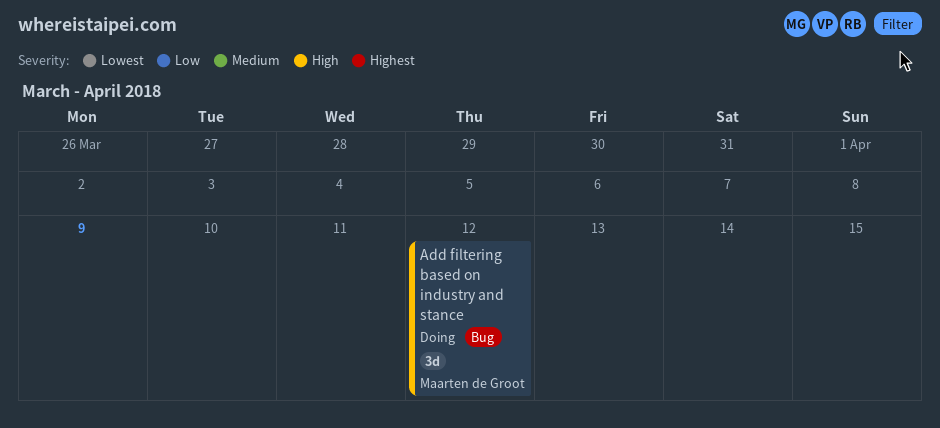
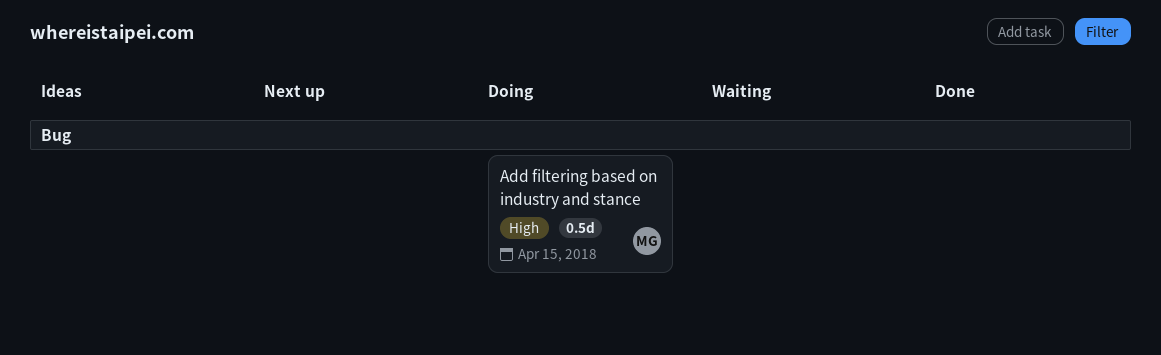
Add filtering based on industry and stance, estimate: 3d -> 0.5d
Add filtering based on industry and stance, due: Apr 12 -> Apr 15

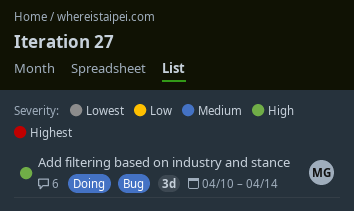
Add filtering based on industry and stance, estimate: 0.5d -> 3d
Add filtering based on industry and stance, due: Apr 15 -> Apr 14

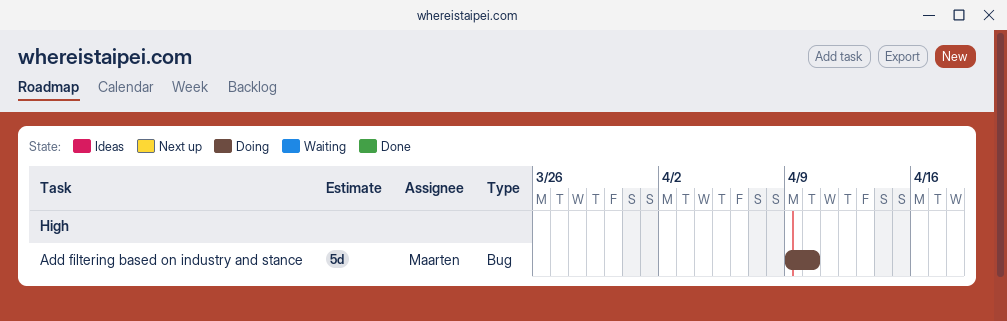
Add filtering based on industry and stance, estimate: 3d -> 5d
Add filtering based on industry and stance, start: Apr 10 -> Apr 9
Add filtering based on industry and stance, due: Apr 14 -> Apr 10

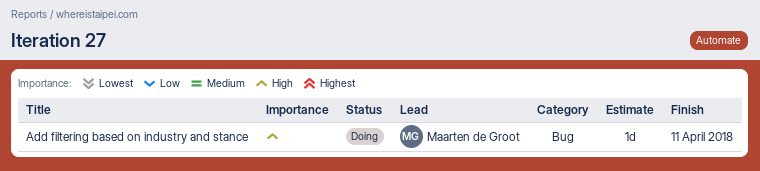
Add filtering based on industry and stance, estimate: 5d -> 1d
Add filtering based on industry and stance, due: Apr 10 -> Apr 11

